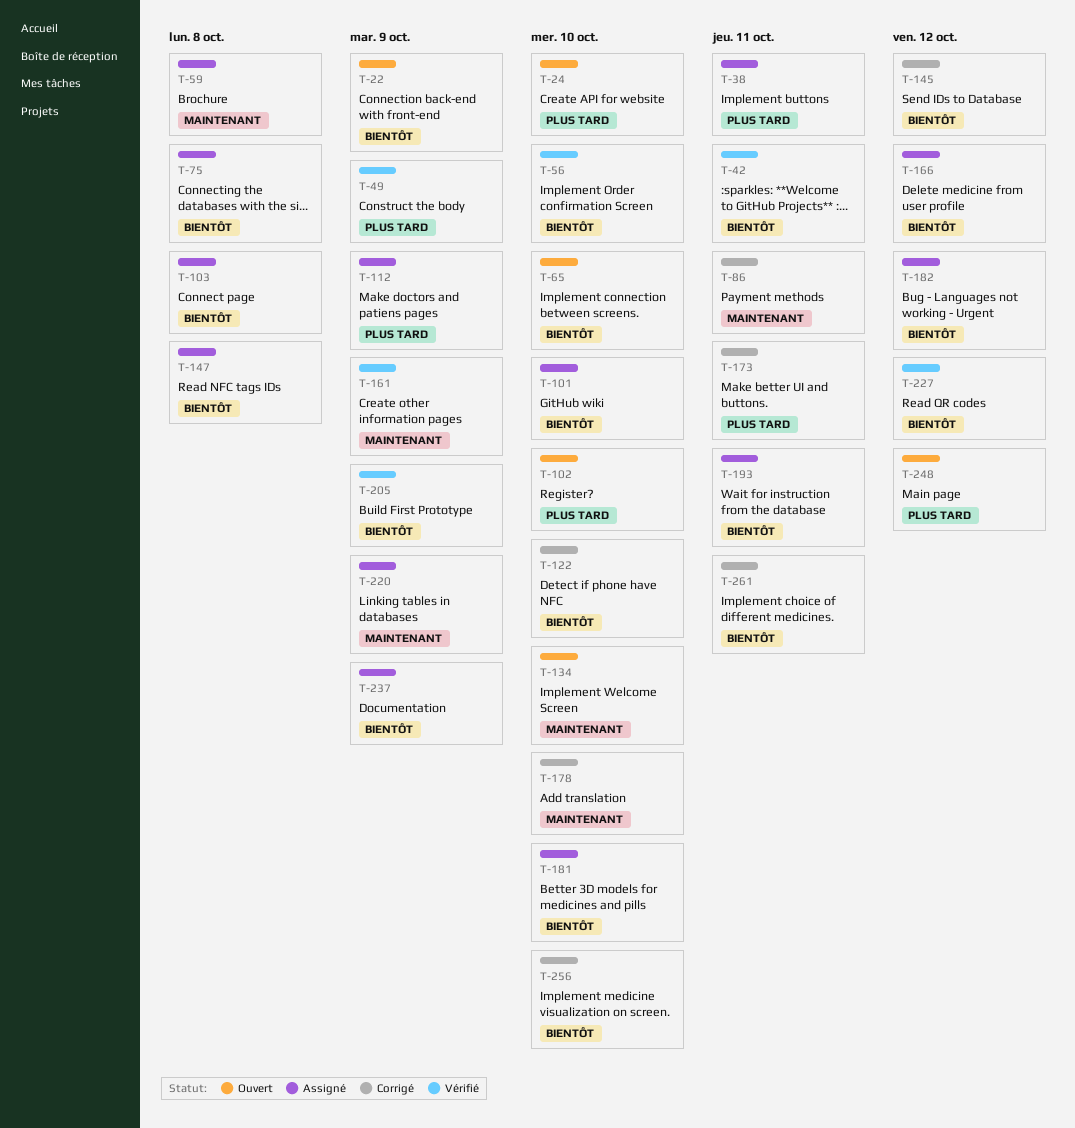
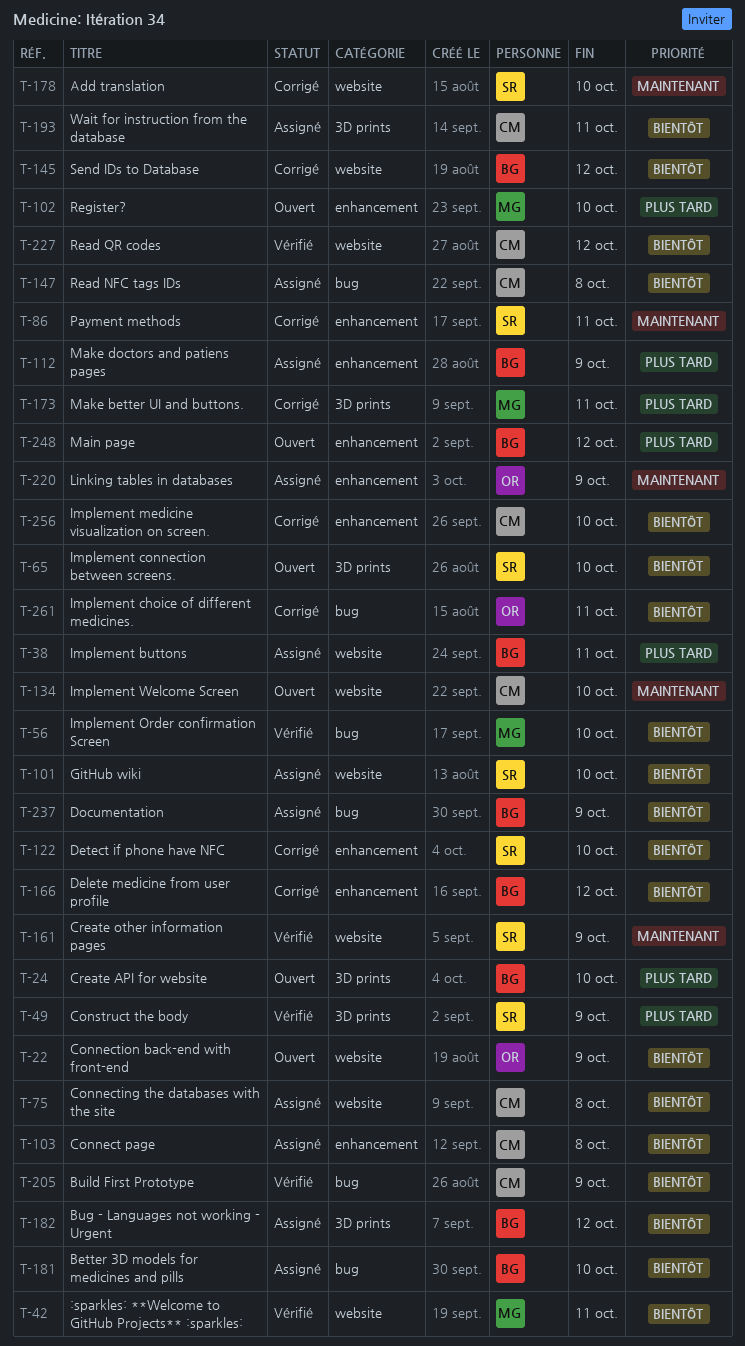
T-59: present -> none
T-166, status: Assigné -> Corrigé

